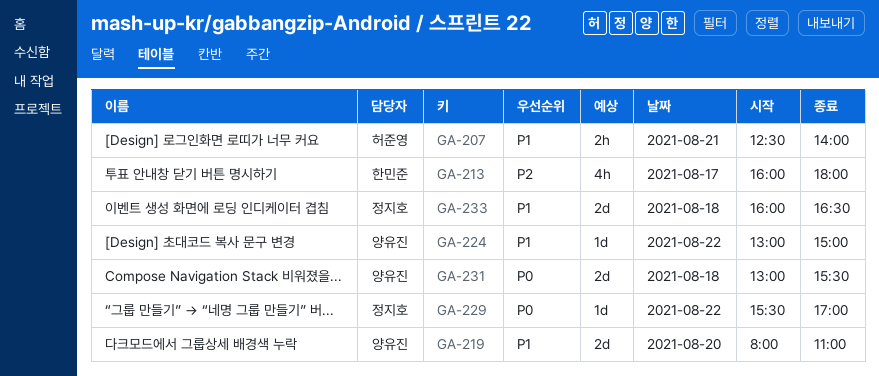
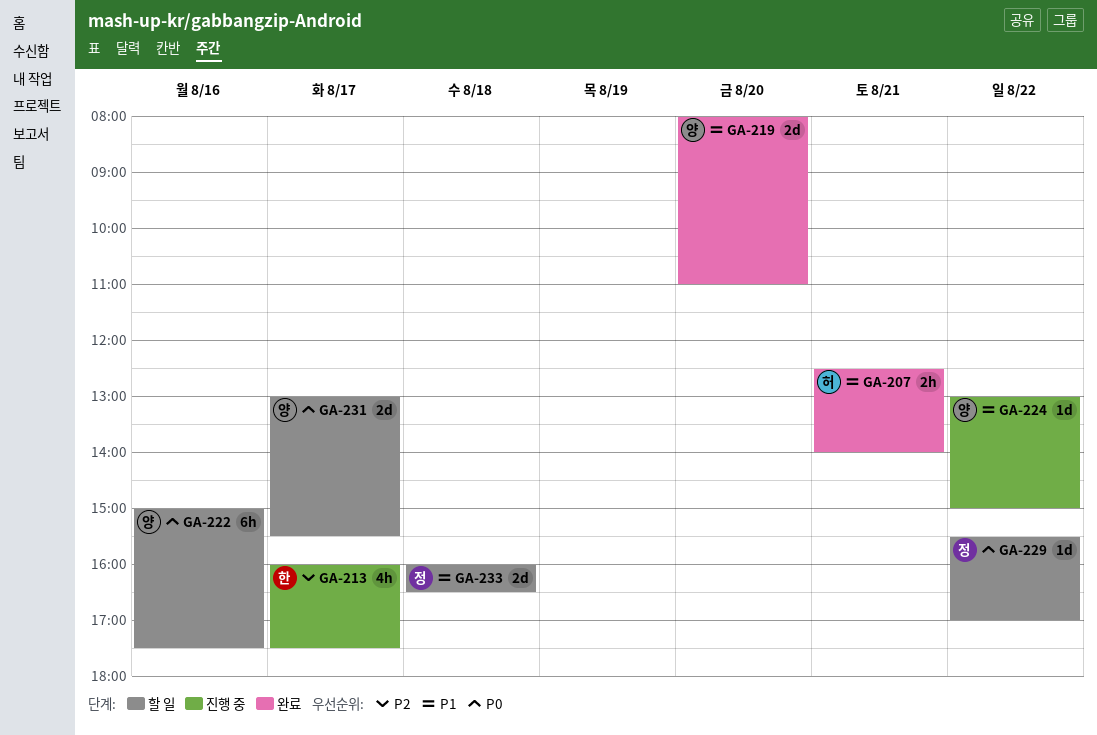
GA-213, ends: 18:00 -> 17:30
GA-222: none -> present
GA-231, day: Aug 18 -> Aug 17

